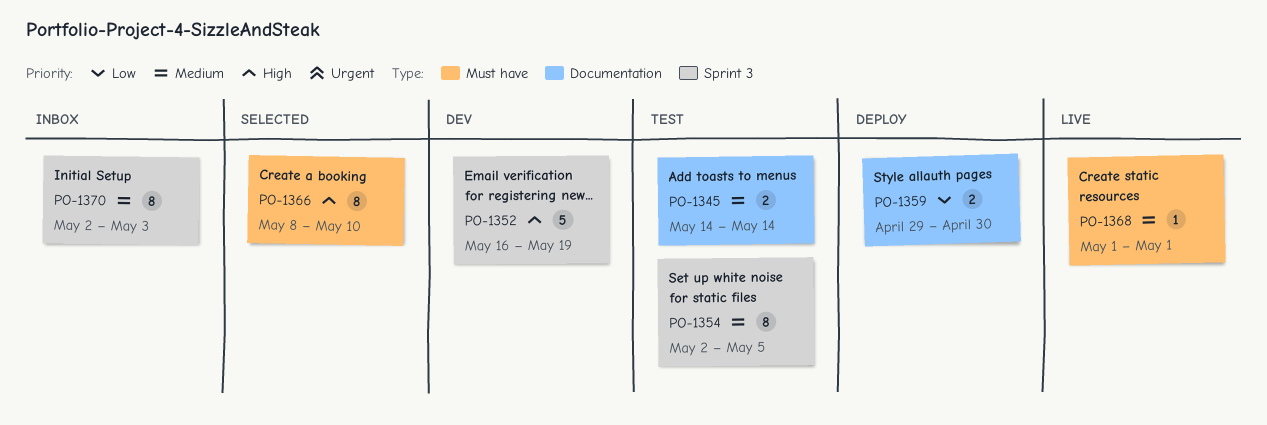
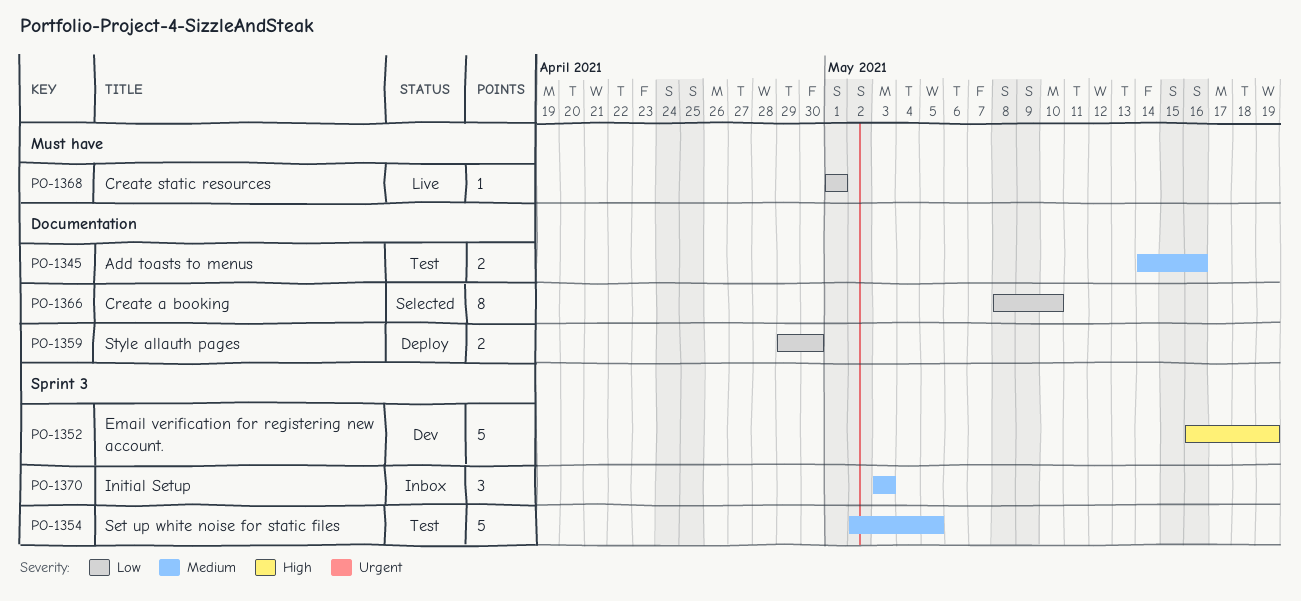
PO-1345, due: May 14 -> May 16
PO-1354, estimate: 8 -> 5
PO-1366, priority: High -> Low
PO-1366, label: Must have -> Documentation
PO-1368, priority: Medium -> Low
PO-1370, estimate: 8 -> 3
PO-1370, start: May 2 -> May 3

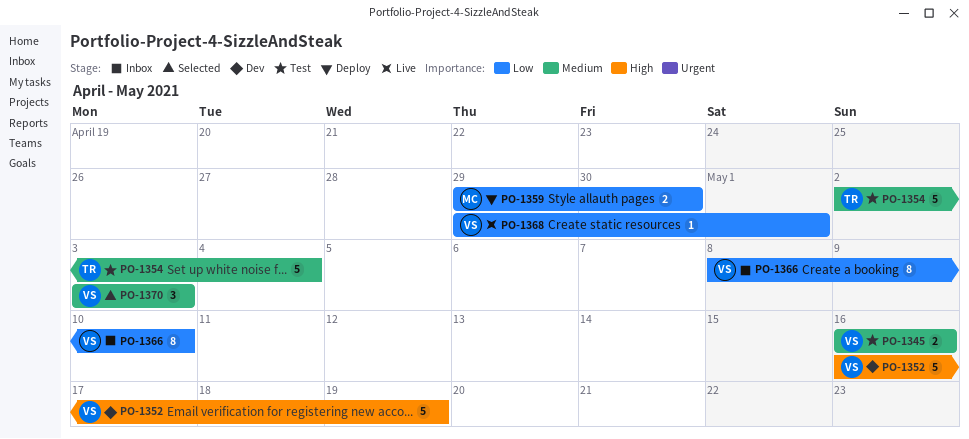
PO-1345, start: May 14 -> May 16
PO-1354, due: May 5 -> May 4
PO-1366, status: Selected -> Inbox
PO-1368, start: May 1 -> Apr 29
PO-1370, status: Inbox -> Selected

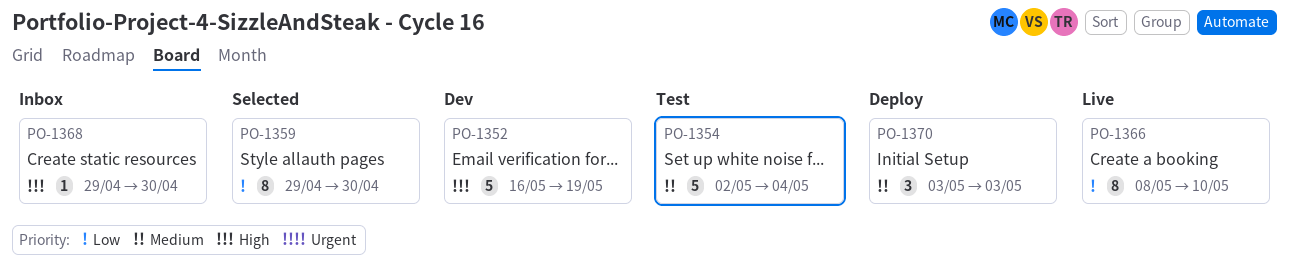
PO-1345: present -> none
PO-1359, status: Deploy -> Selected
PO-1359, estimate: 2 -> 8
PO-1366, status: Inbox -> Live
PO-1368, status: Live -> Inbox
PO-1368, priority: Low -> High
PO-1368, due: May 1 -> Apr 30
PO-1370, status: Selected -> Deploy

